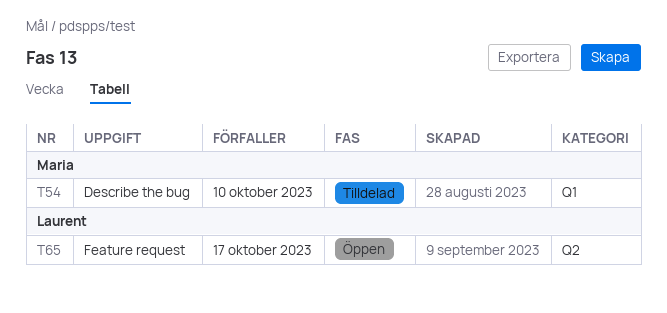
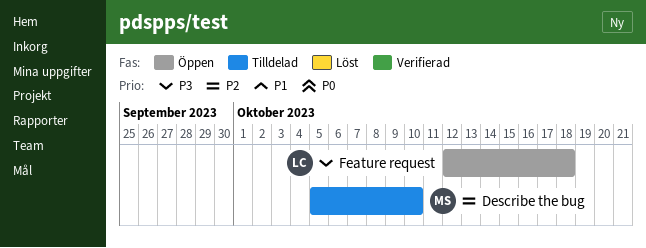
Feature request, due: Oct 17 -> Oct 18

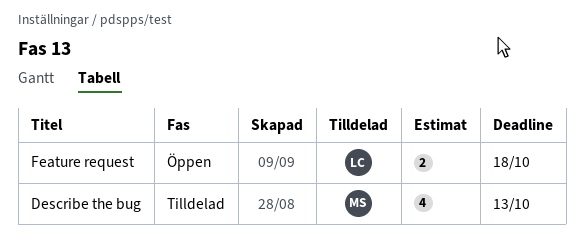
Describe the bug, due: Oct 10 -> Oct 13

